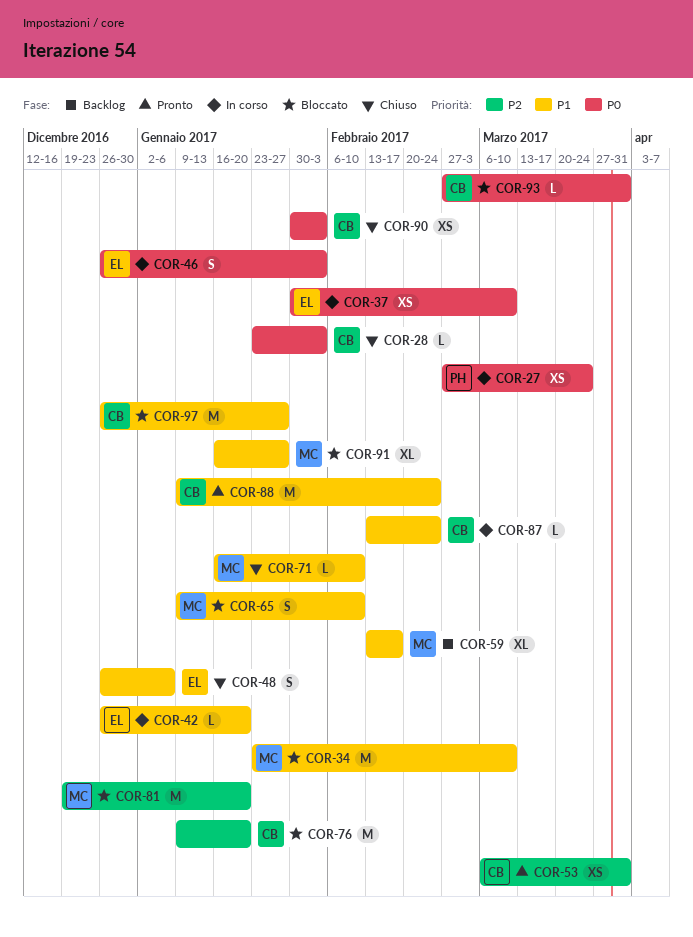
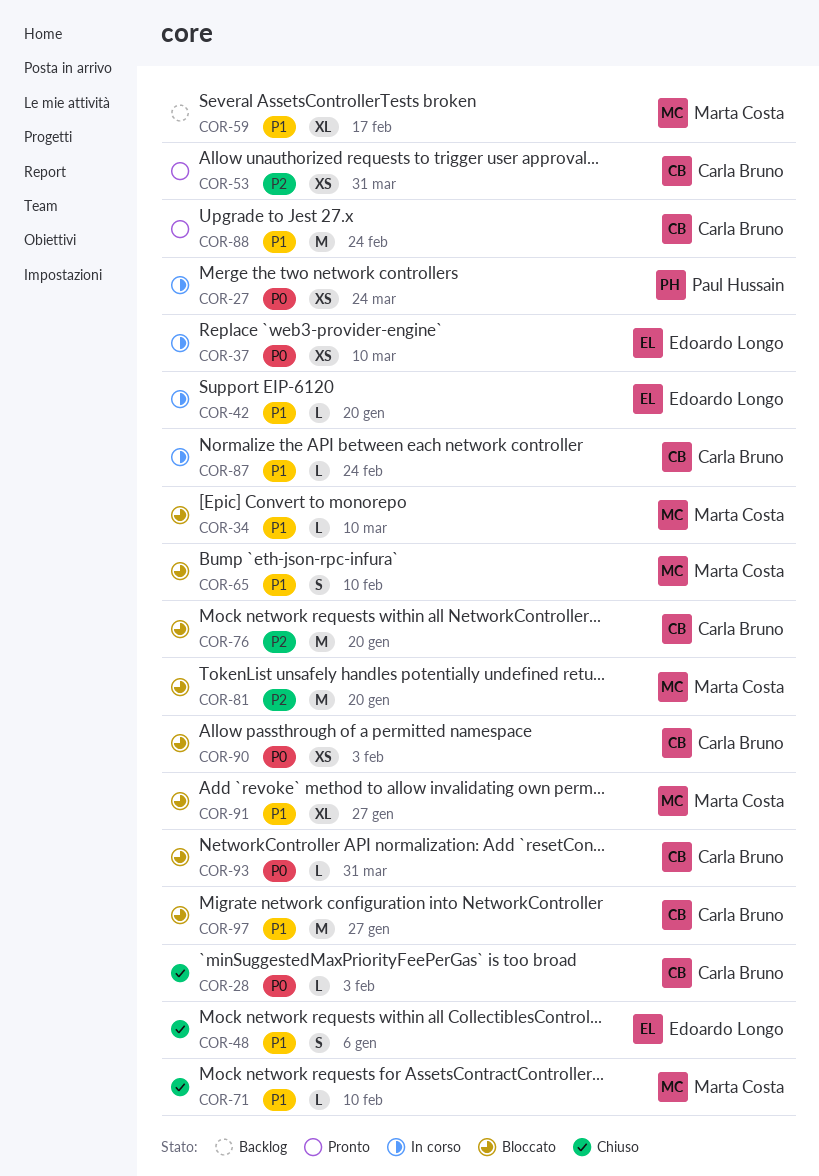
COR-34, estimate: M -> L
COR-46: present -> none
COR-90, status: Chiuso -> Bloccato

